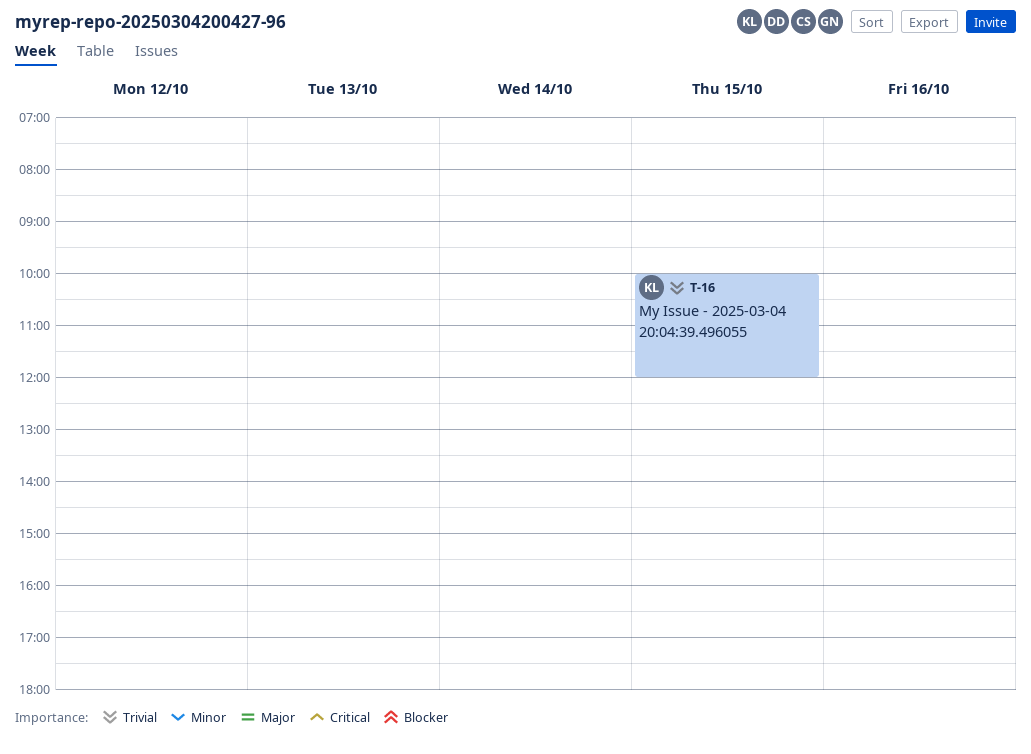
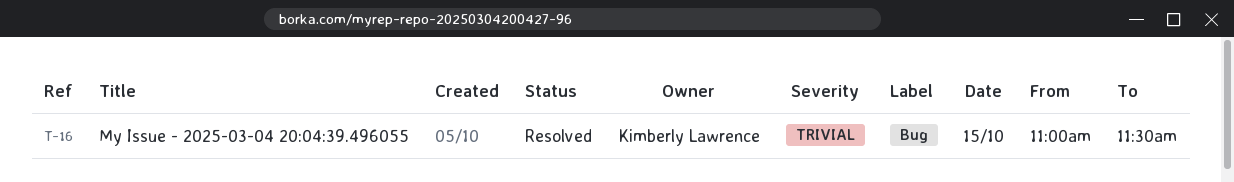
T-16, begins: 10:00 -> 11:00
T-16, ends: 12:00 -> 11:30

